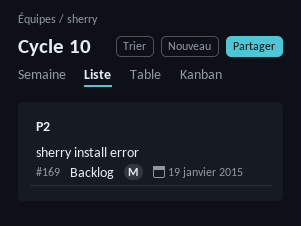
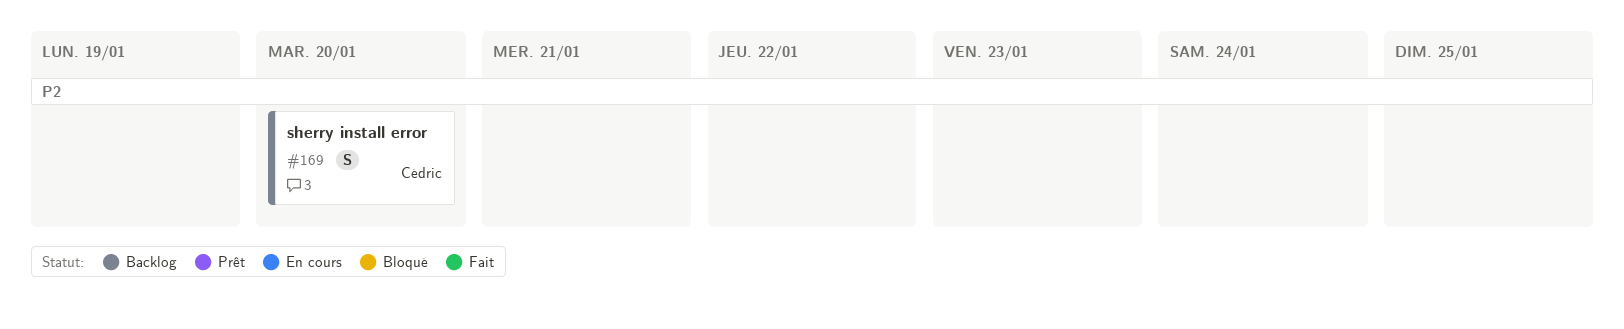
#169, estimate: M -> S
#169, due: Jan 19 -> Jan 20

